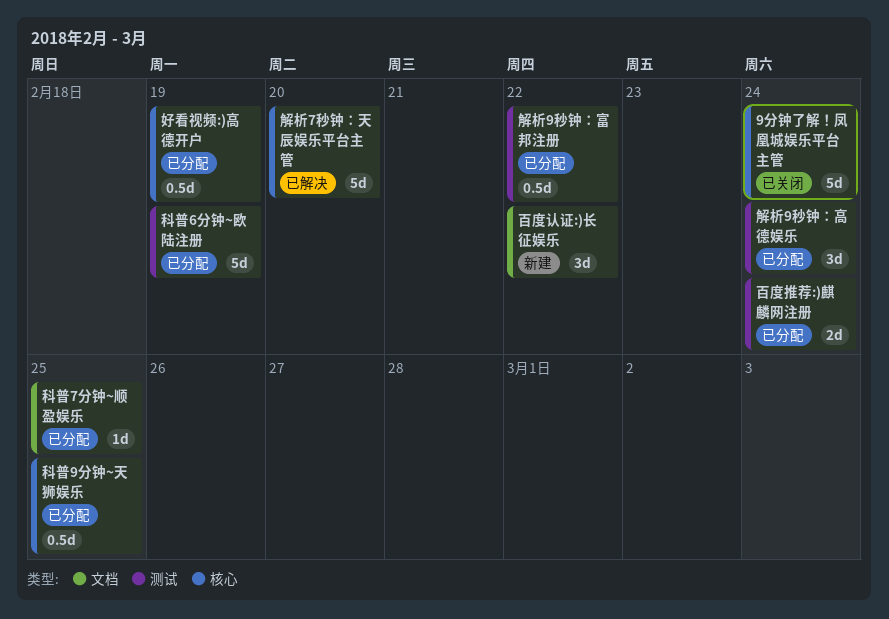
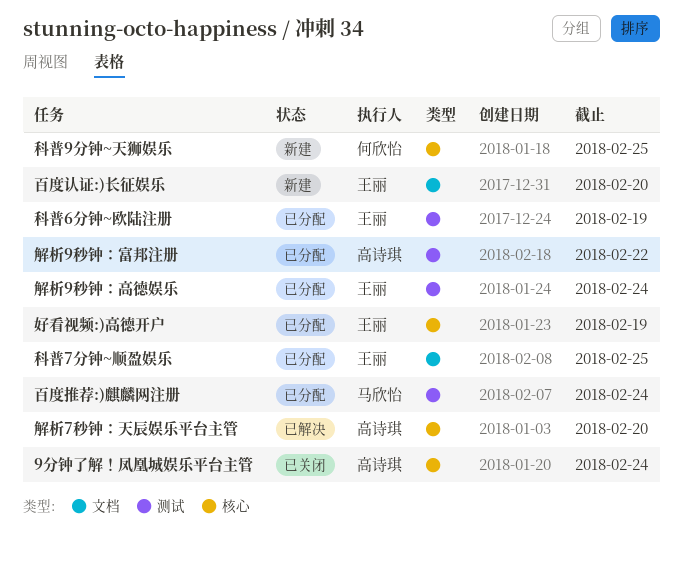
百度认证:)长征娱乐, due: Feb 22 -> Feb 20
科普9分钟~天狮娱乐, status: 已分配 -> 新建

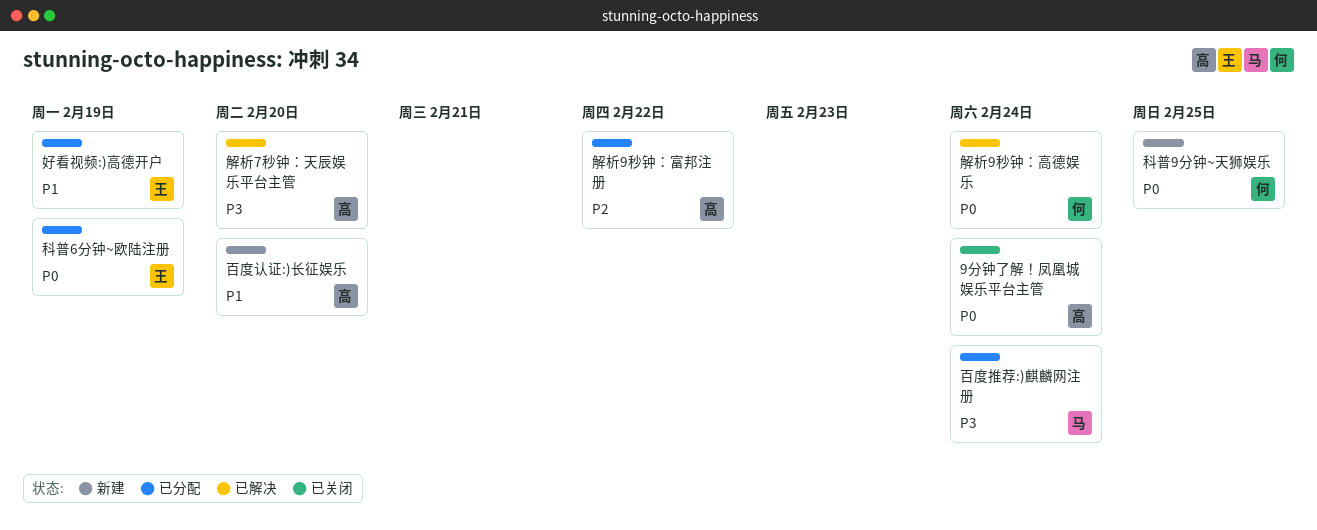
百度认证:)长征娱乐, owner: 王丽 -> 高诗琪
科普7分钟~顺盈娱乐: present -> none
解析9秒钟：高德娱乐, status: 已分配 -> 已解决
解析9秒钟：高德娱乐, owner: 王丽 -> 何欣怡

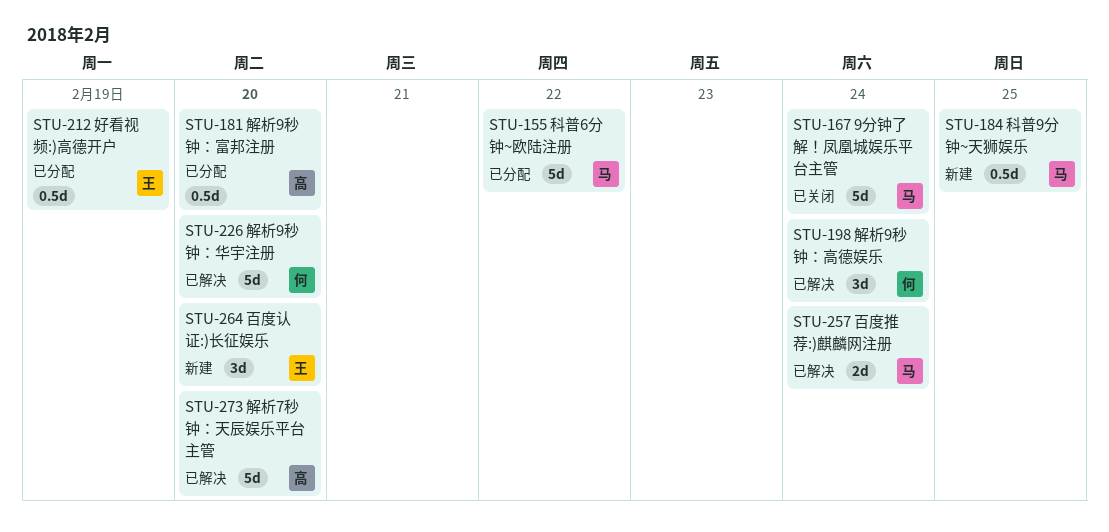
9分钟了解！凤凰城娱乐平台主管, owner: 高 -> 马
百度推荐:)麒麟网注册, status: 已分配 -> 已解决
百度认证:)长征娱乐, owner: 高 -> 王
科普6分钟~欧陆注册, owner: 王 -> 马
科普6分钟~欧陆注册, due: Feb 19 -> Feb 22
科普9分钟~天狮娱乐, owner: 何 -> 马
解析9秒钟：华宇注册: none -> present
解析9秒钟：富邦注册, due: Feb 22 -> Feb 20

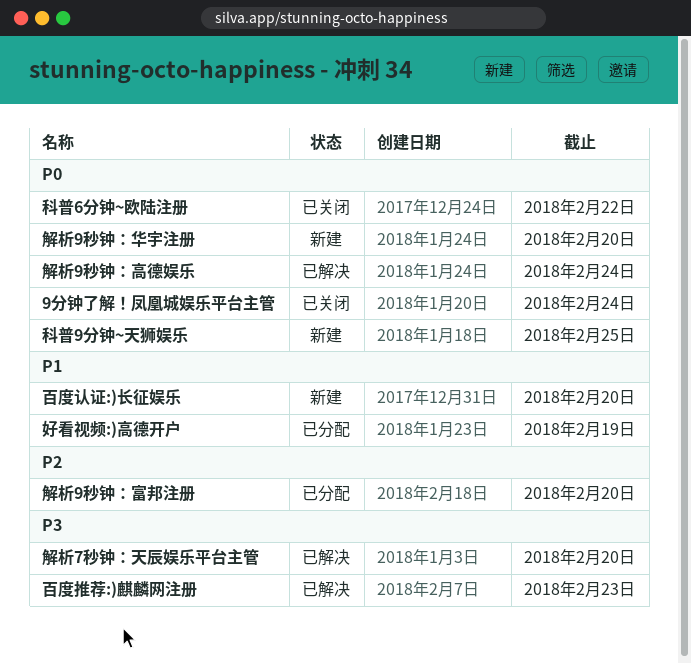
百度推荐:)麒麟网注册, due: Feb 24 -> Feb 23
科普6分钟~欧陆注册, status: 已分配 -> 已关闭
解析9秒钟：华宇注册, status: 已解决 -> 新建

